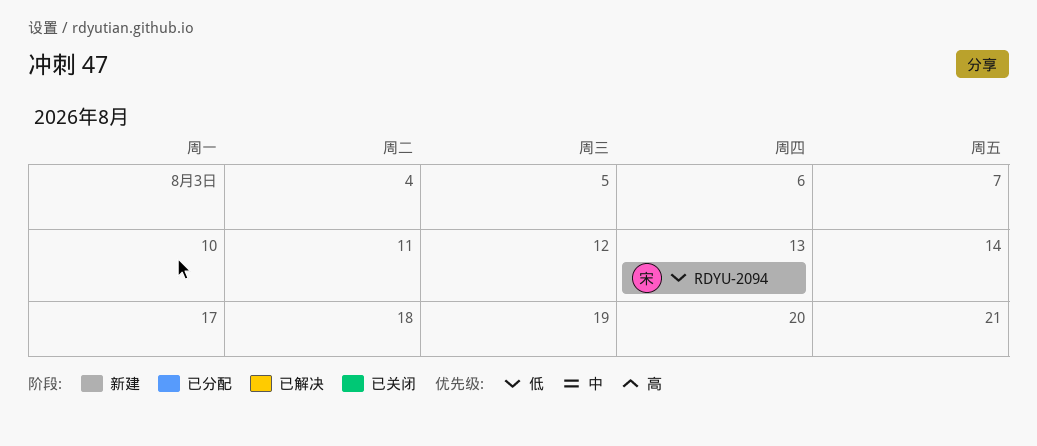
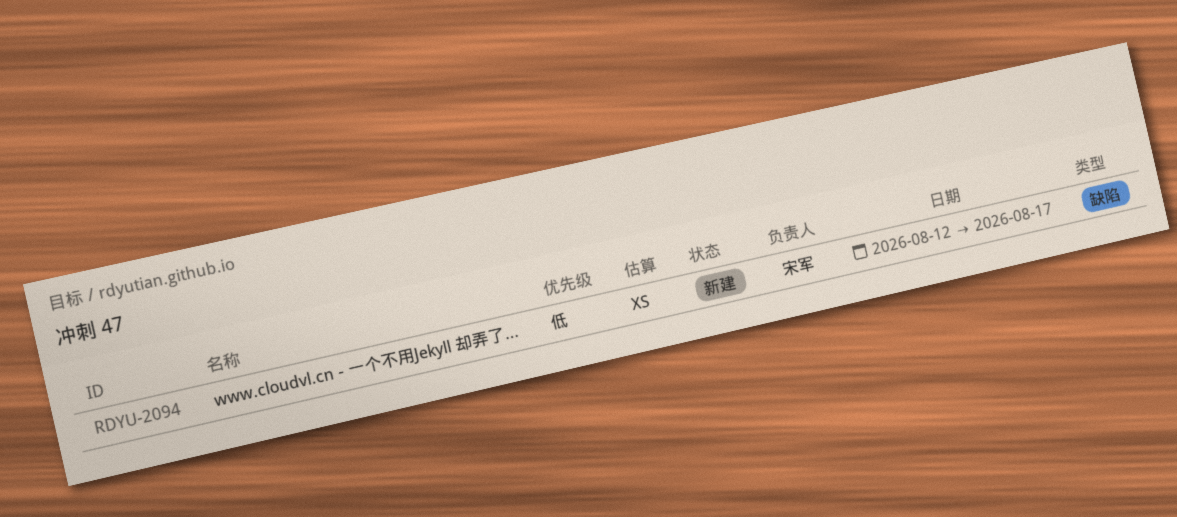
RDYU-2094, start: Aug 13 -> Aug 12
RDYU-2094, due: Aug 13 -> Aug 17

